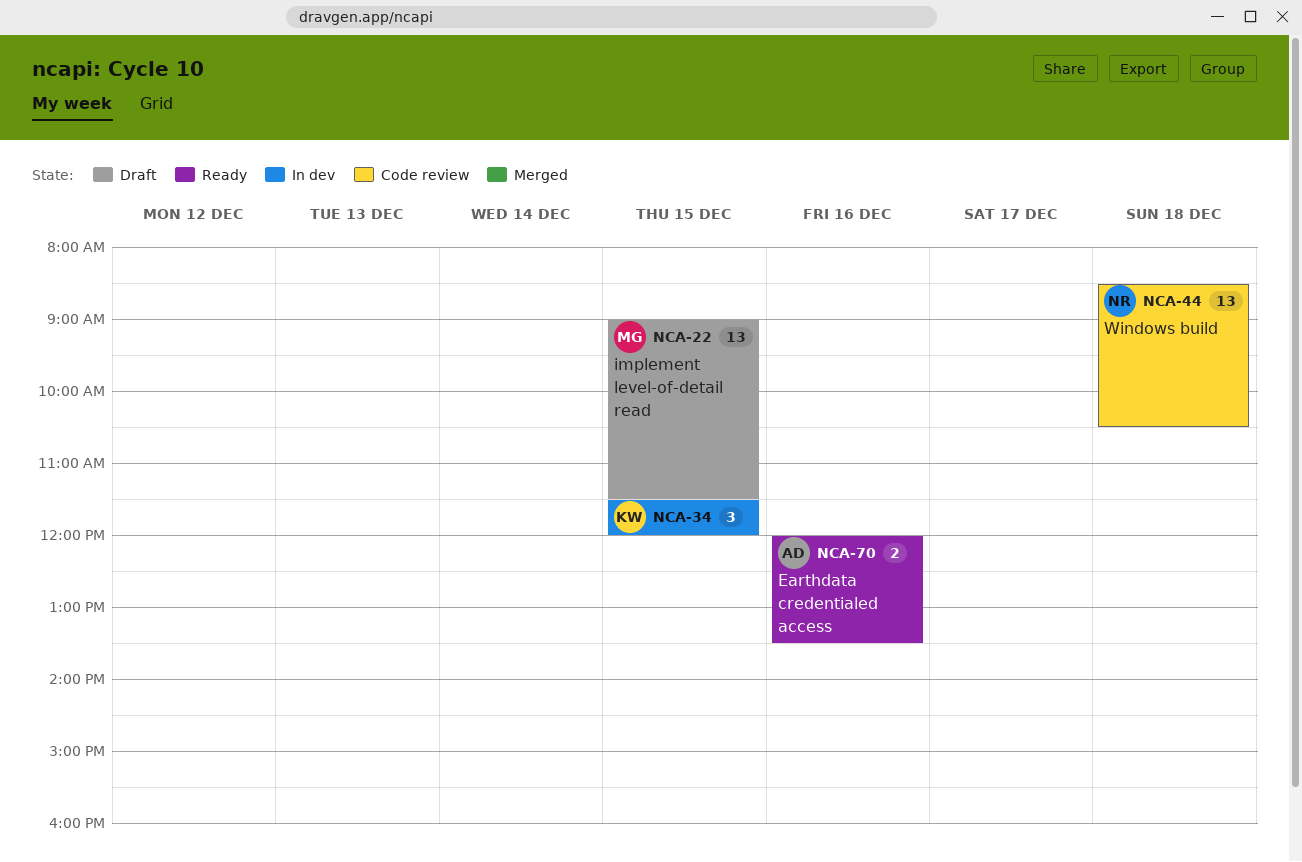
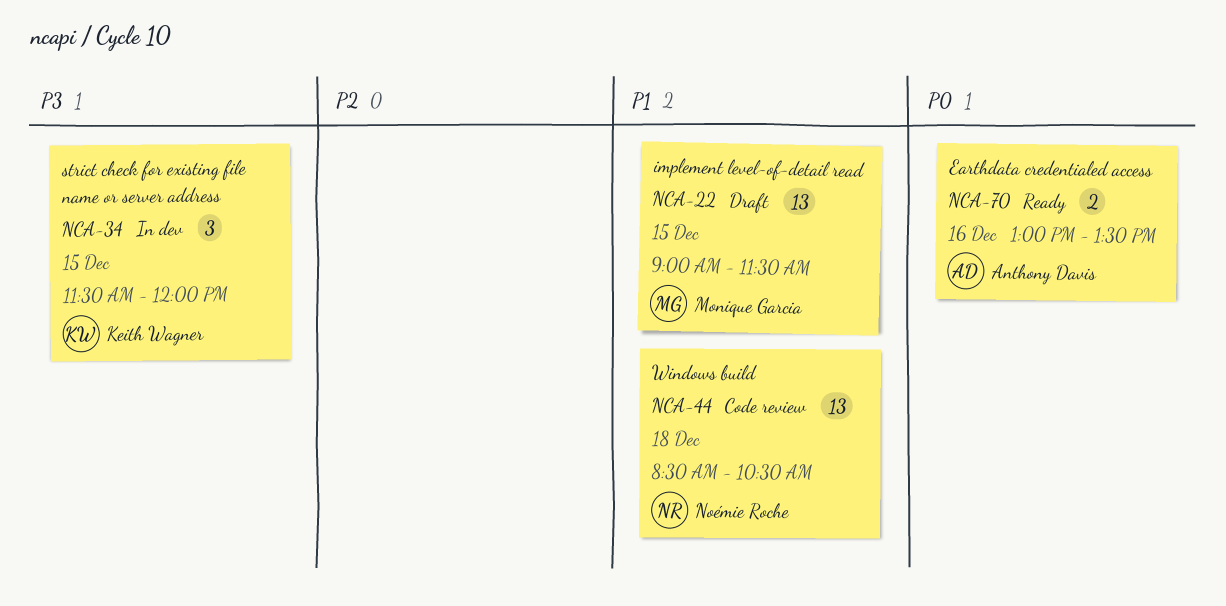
NCA-70, begins: 12:00 -> 13:00

